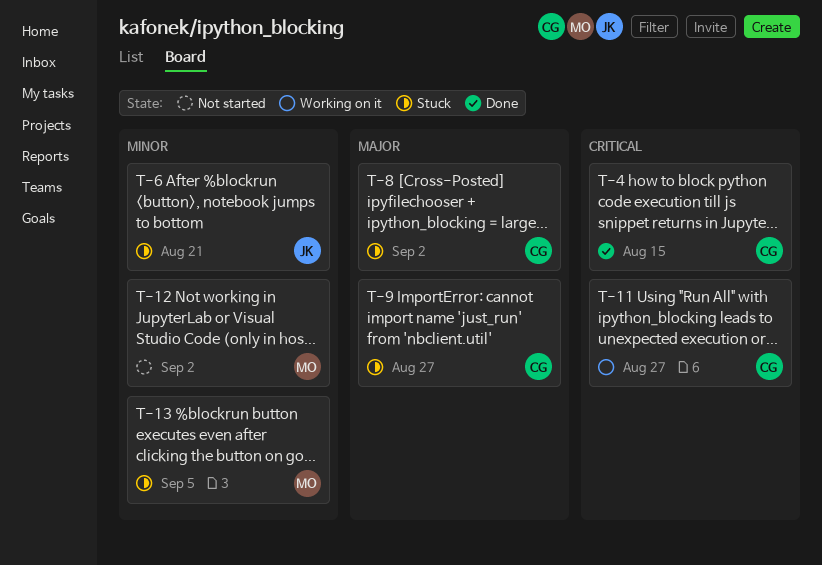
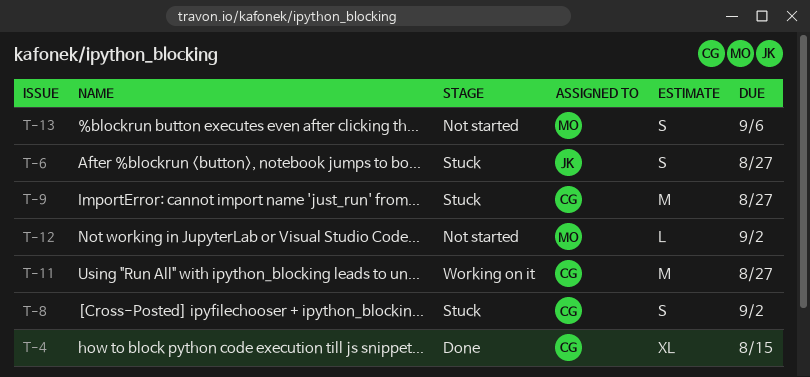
T-6, due: Aug 21 -> Aug 27
T-13, status: Stuck -> Not started
T-13, due: Sep 5 -> Sep 6

